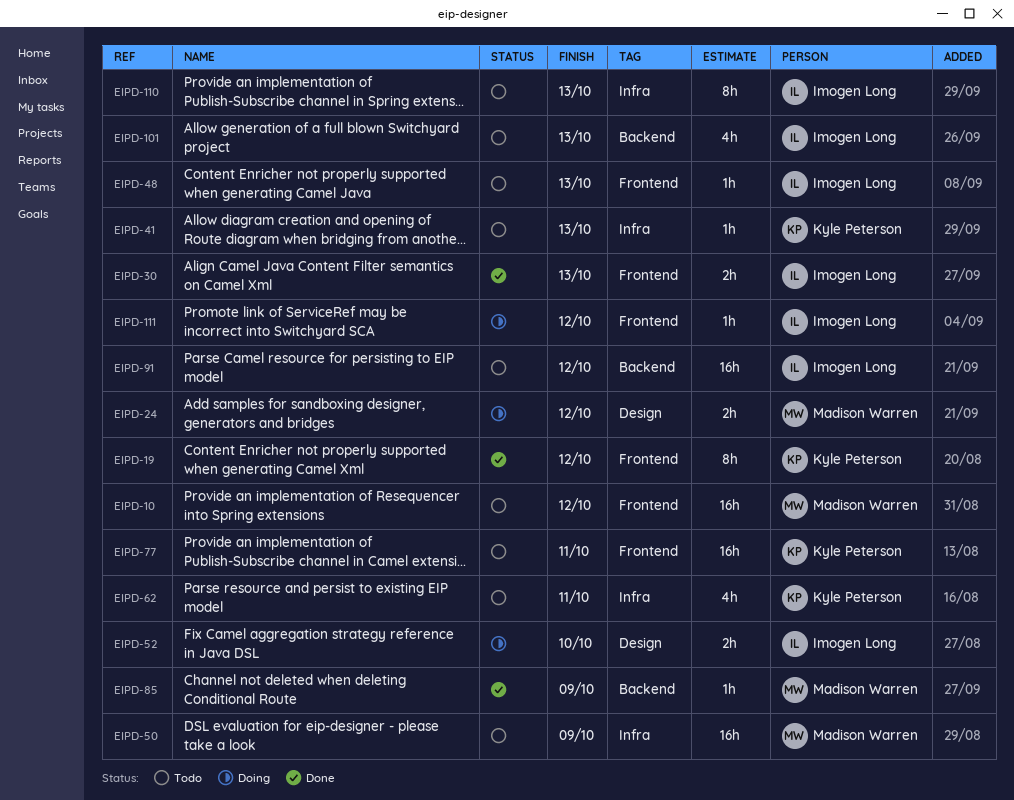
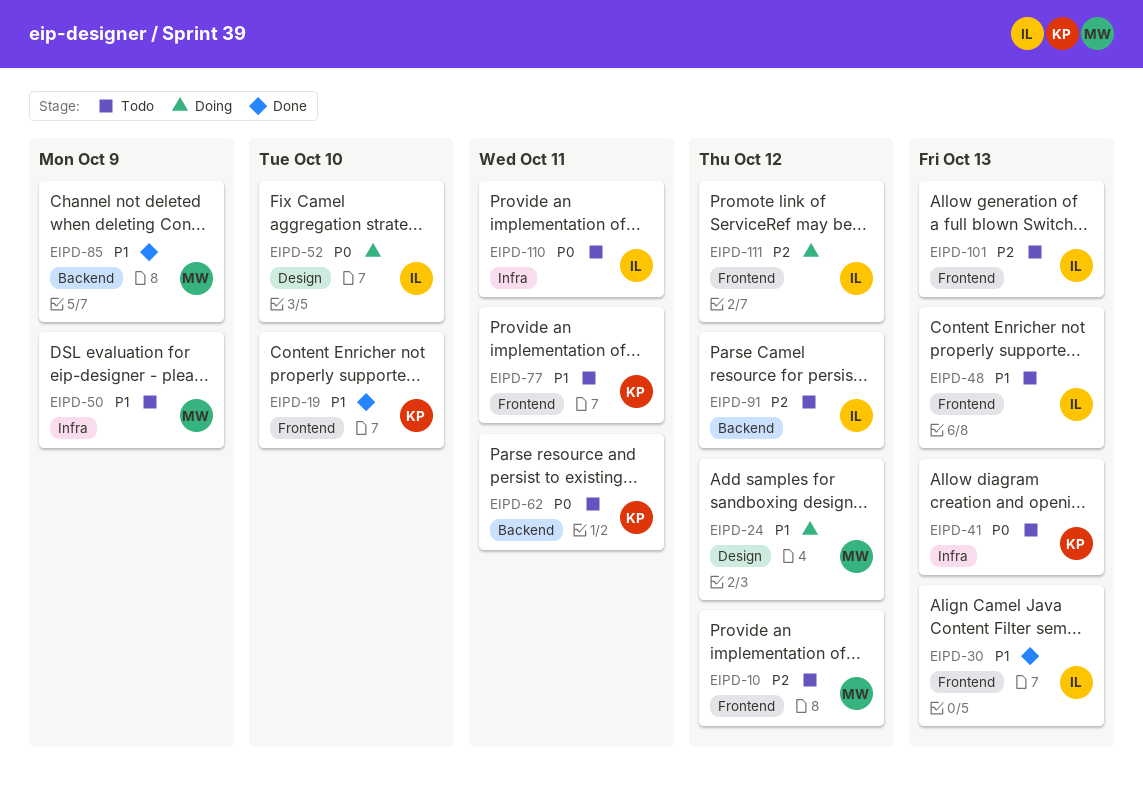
EIPD-19, due: Oct 12 -> Oct 10
EIPD-62, label: Infra -> Backend
EIPD-101, label: Backend -> Frontend
EIPD-110, due: Oct 13 -> Oct 11

